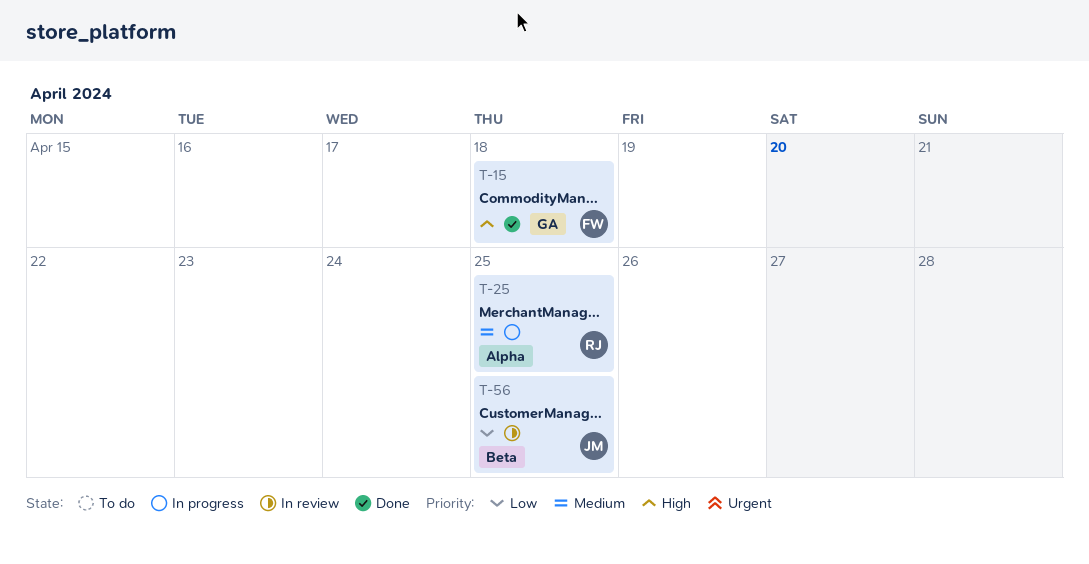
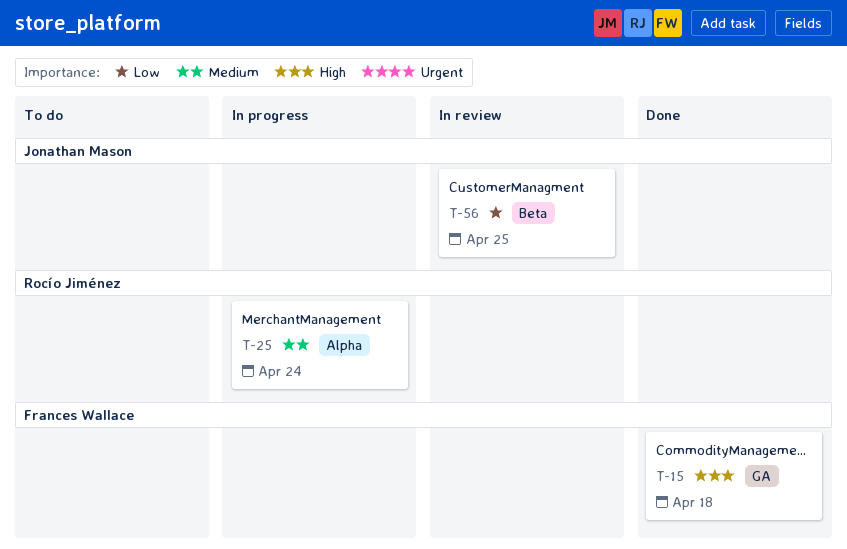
T-25, due: Apr 25 -> Apr 24

